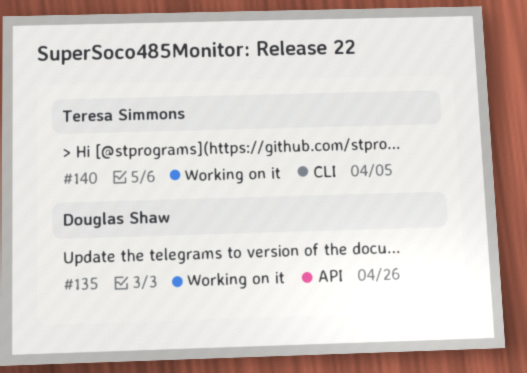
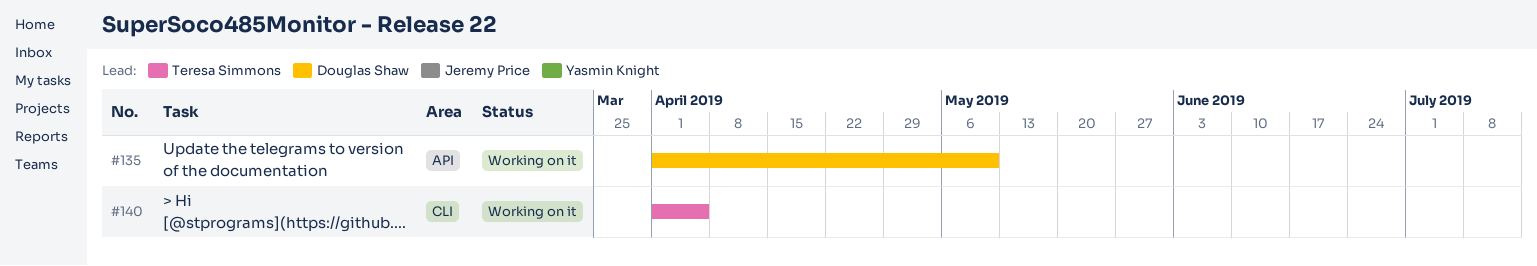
#135, due: Apr 26 -> May 10

